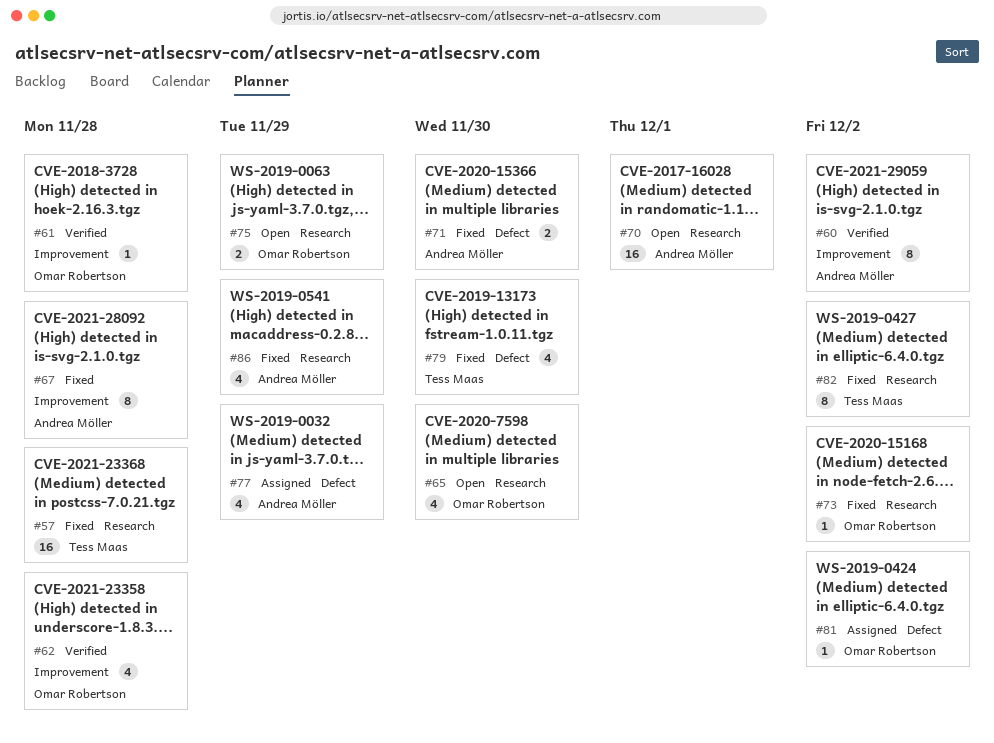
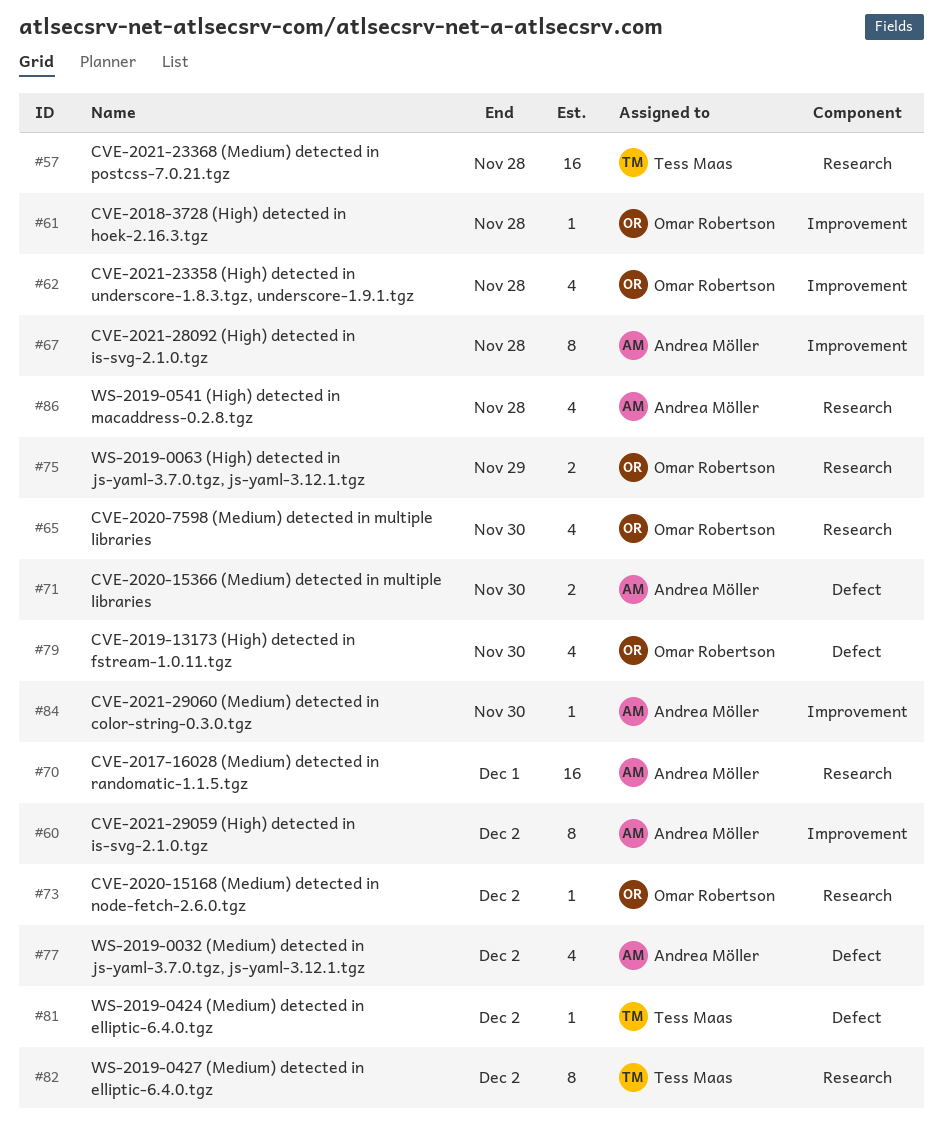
#77, due: Nov 29 -> Dec 2
#79, owner: Tess Maas -> Omar Robertson
#81, owner: Omar Robertson -> Tess Maas
#84: none -> present
#86, due: Nov 29 -> Nov 28

